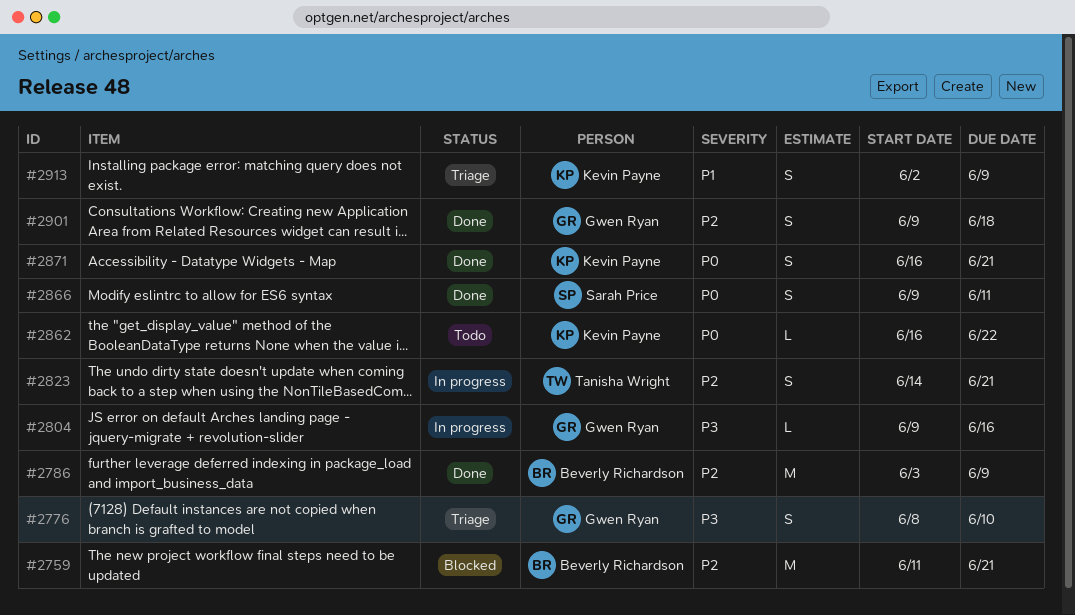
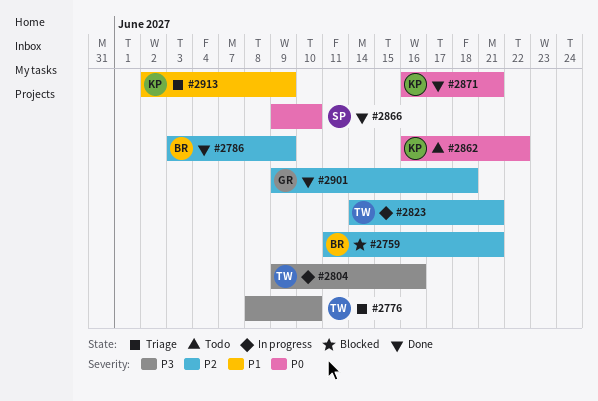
#2776, owner: Gwen Ryan -> Tanisha Wright
#2804, owner: Gwen Ryan -> Tanisha Wright
#2866, due: Jun 11 -> Jun 10

